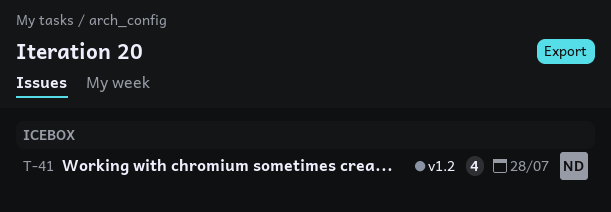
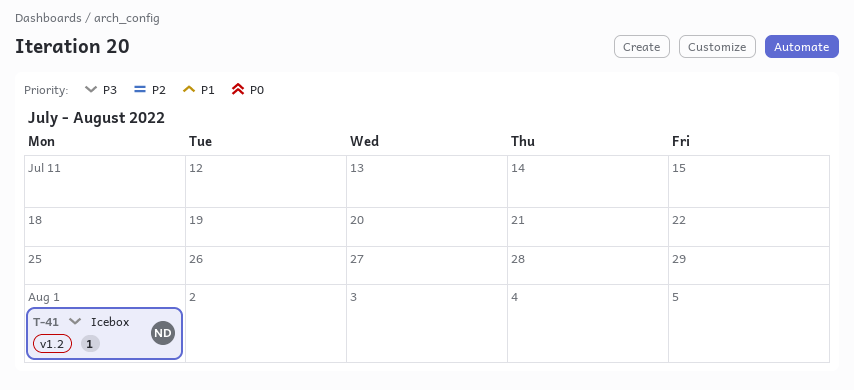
T-41, estimate: 4 -> 1
T-41, due: Jul 28 -> Aug 1

